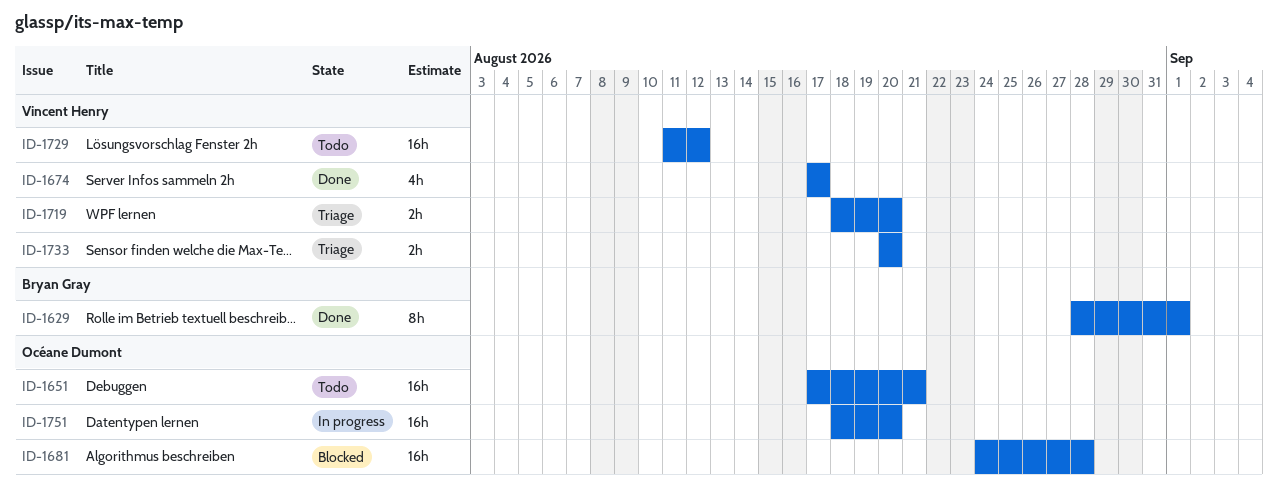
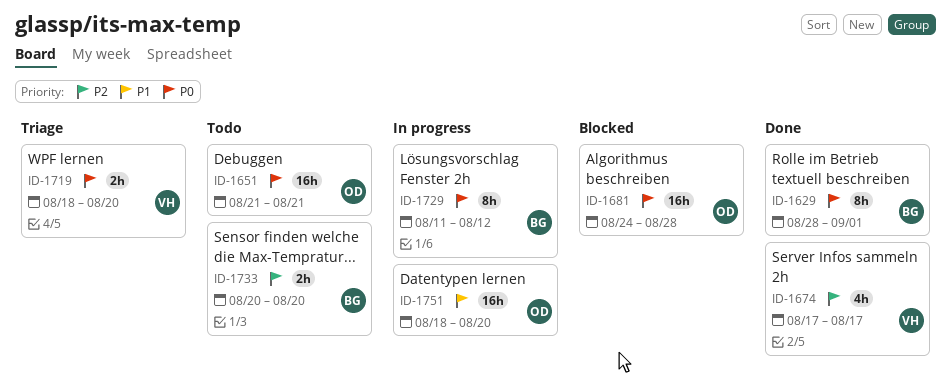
ID-1651, start: Aug 17 -> Aug 21
ID-1729, status: Todo -> In progress
ID-1729, owner: Vincent Henry -> Bryan Gray
ID-1729, estimate: 16h -> 8h
ID-1733, status: Triage -> Todo
ID-1733, owner: Vincent Henry -> Bryan Gray

